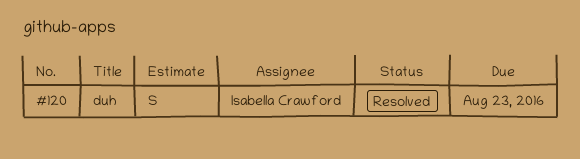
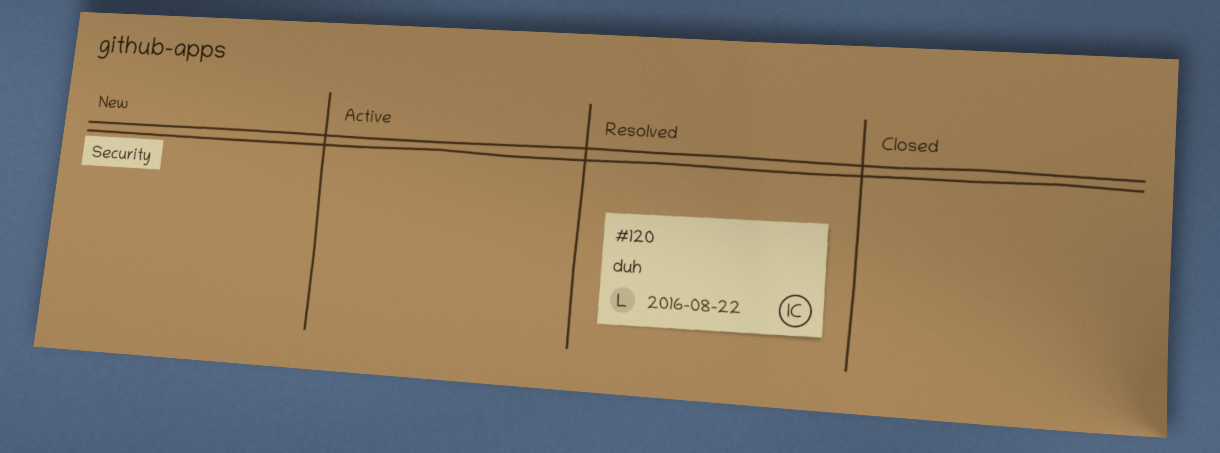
#120, estimate: S -> L
#120, due: Aug 23 -> Aug 22

